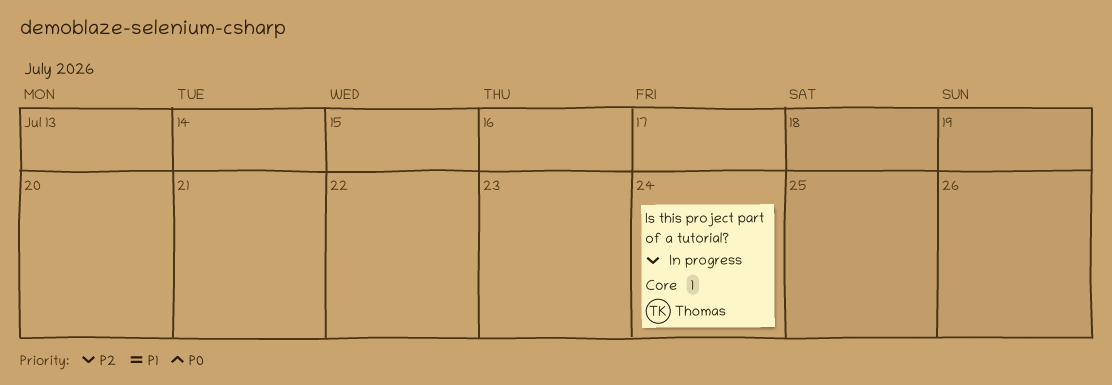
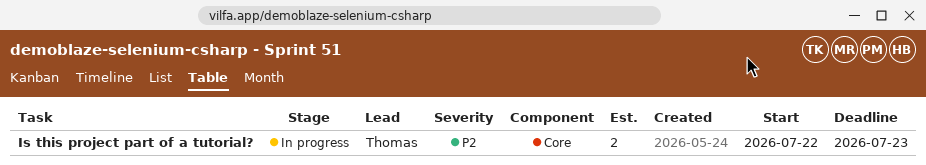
Is this project part of a tutorial?, estimate: 1 -> 2
Is this project part of a tutorial?, due: Jul 24 -> Jul 23

